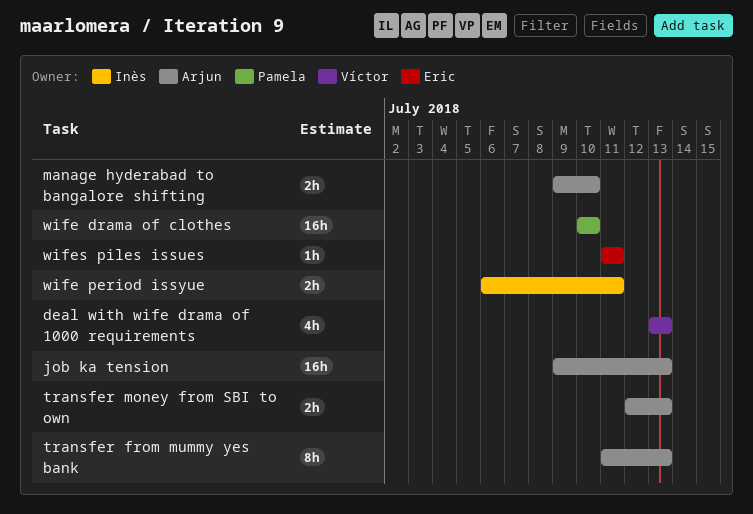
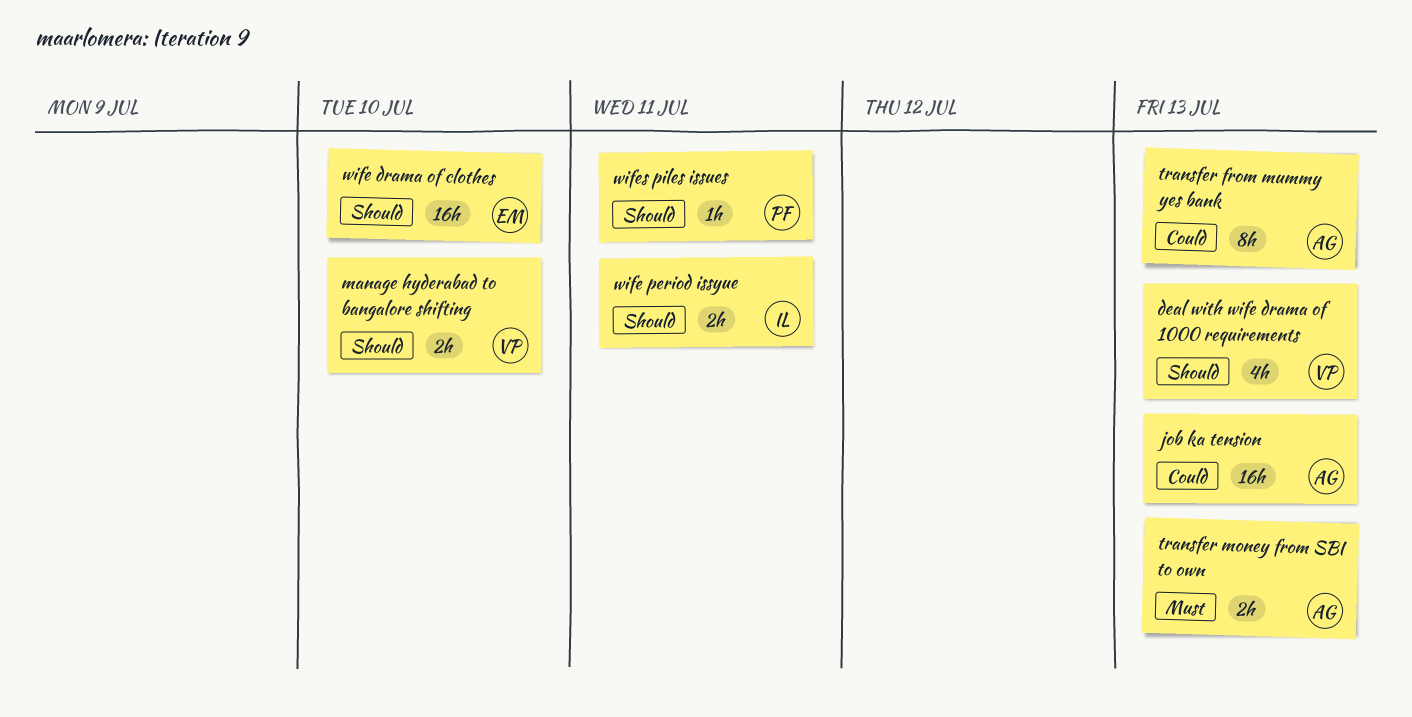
manage hyderabad to bangalore shifting, owner: Arjun -> Víctor
wife drama of clothes, owner: Pamela -> Eric
wifes piles issues, owner: Eric -> Pamela

